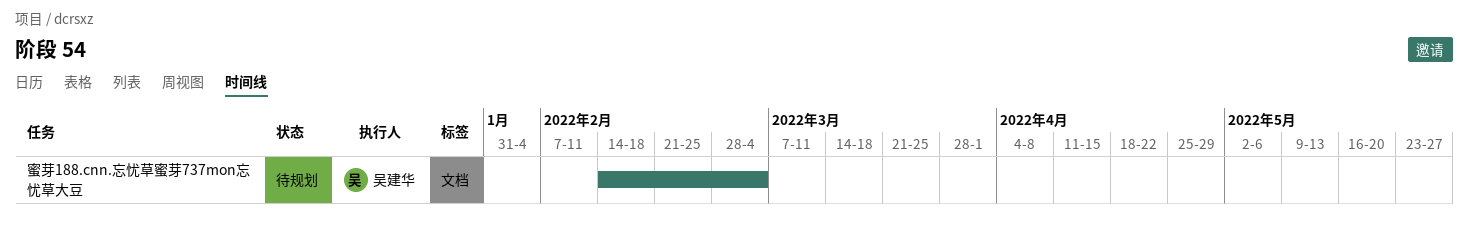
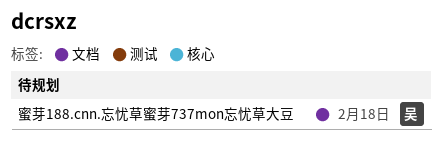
蜜芽188.cnn.忘忧草蜜芽737mon忘忧草大豆, due: Mar 4 -> Feb 18

